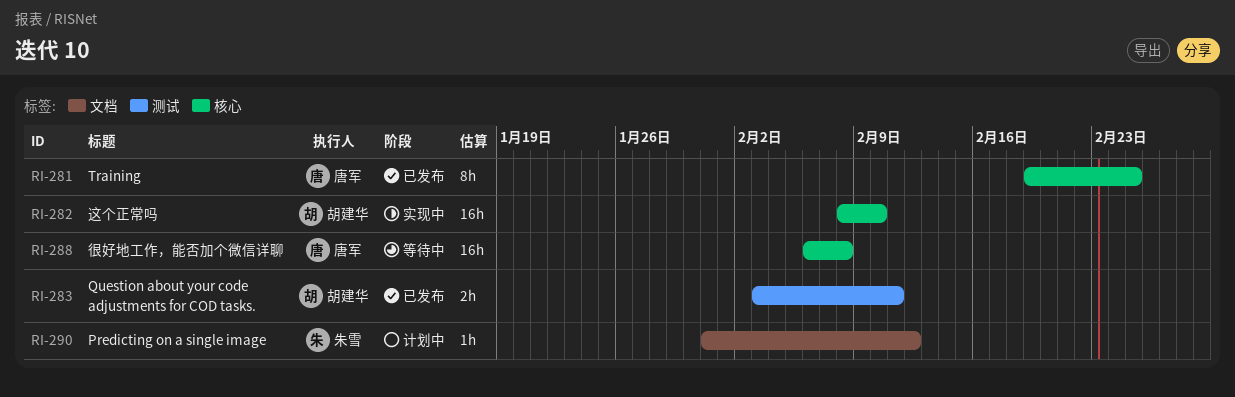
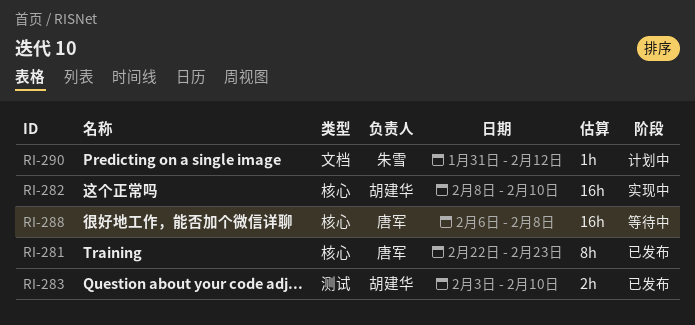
RI-281, start: Feb 19 -> Feb 22
RI-281, due: Feb 25 -> Feb 23
RI-283, due: Feb 11 -> Feb 10

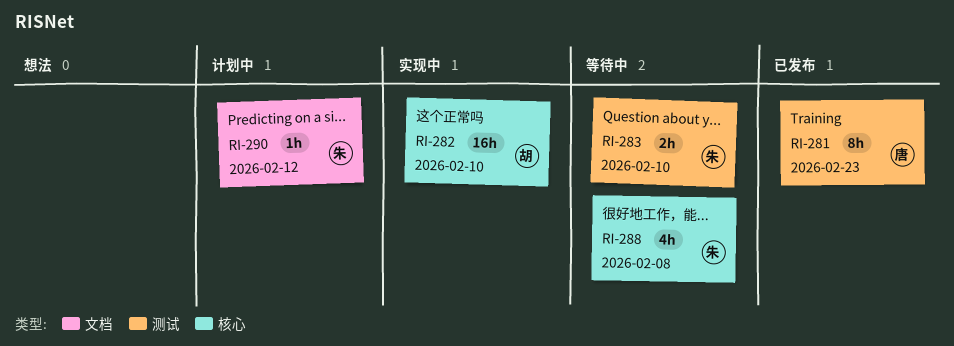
RI-281, label: 核心 -> 测试
RI-283, status: 已发布 -> 等待中
RI-283, owner: 胡建华 -> 朱雪
RI-288, owner: 唐军 -> 朱雪
RI-288, estimate: 16h -> 4h

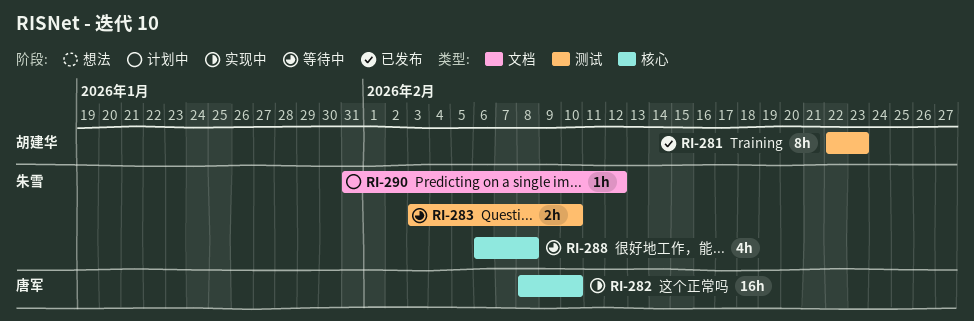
RI-281, owner: 唐军 -> 胡建华
RI-282, owner: 胡建华 -> 唐军

